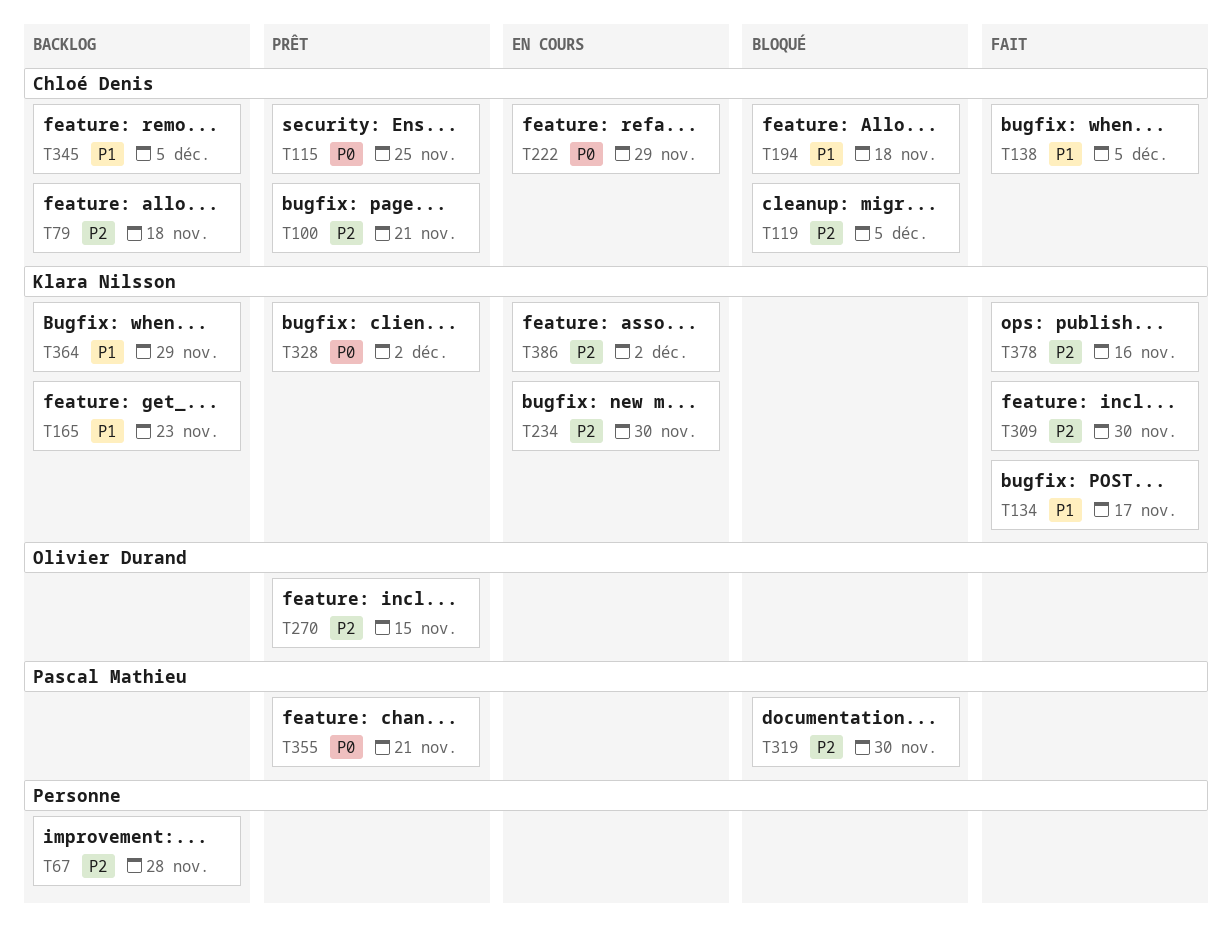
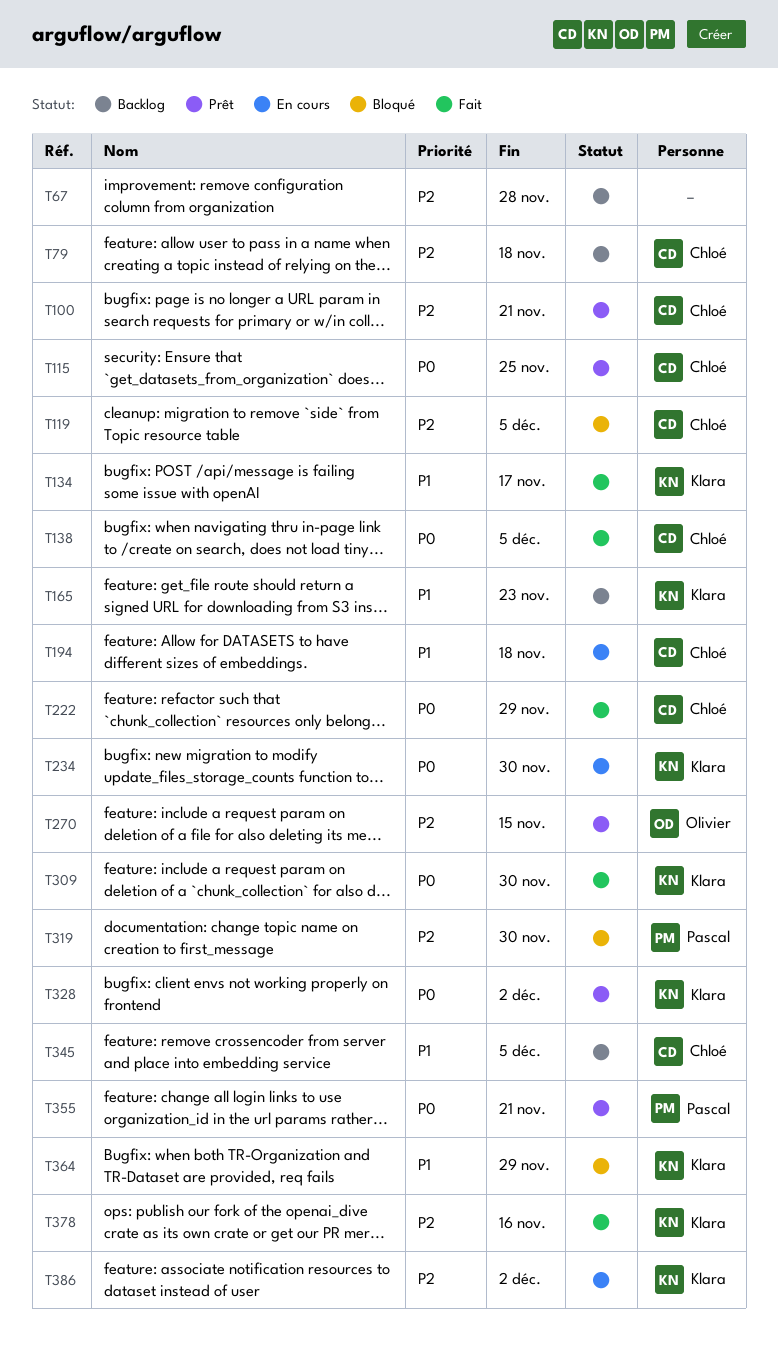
T138, priority: P1 -> P0
T194, status: Bloqué -> En cours
T222, status: En cours -> Fait
T234, priority: P2 -> P0
T309, priority: P2 -> P0
T364, status: Backlog -> Bloqué

